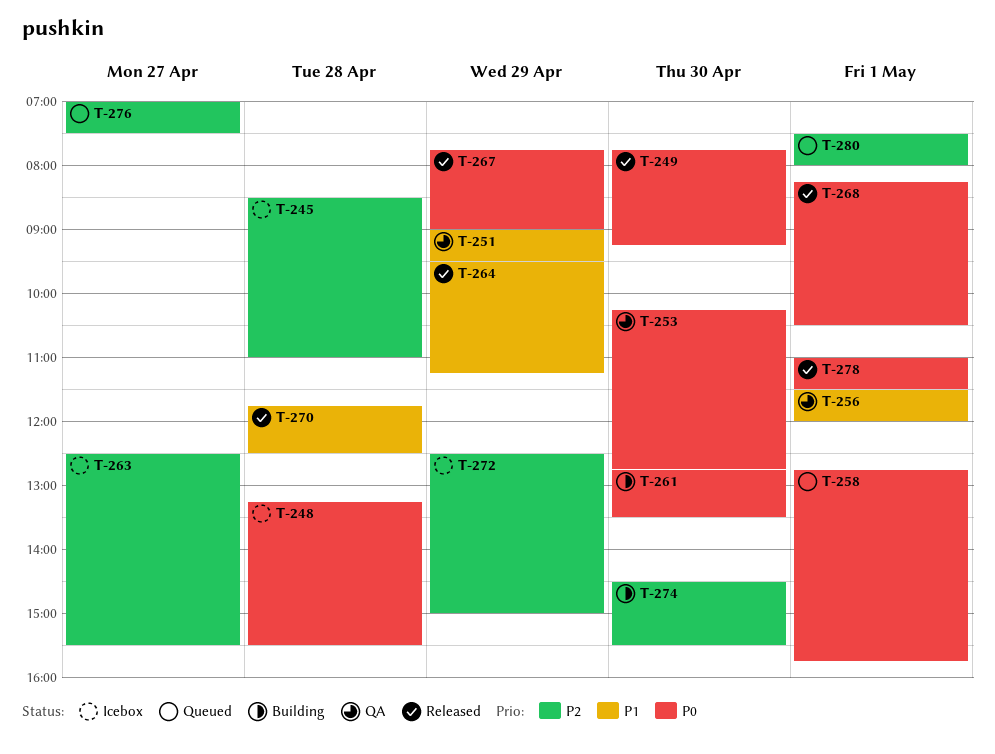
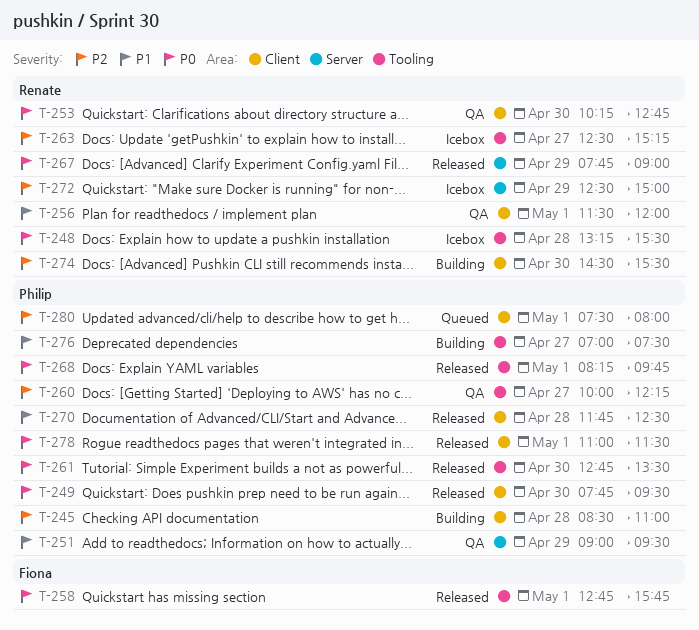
T-245, status: Icebox -> Building
T-249, ends: 09:15 -> 09:30
T-258, status: Queued -> Released
T-260: none -> present
T-261, status: Building -> Released
T-263, ends: 15:30 -> 15:15
T-264: present -> none
T-268, ends: 10:30 -> 09:45
T-276, status: Queued -> Building
T-276, priority: P2 -> P1

